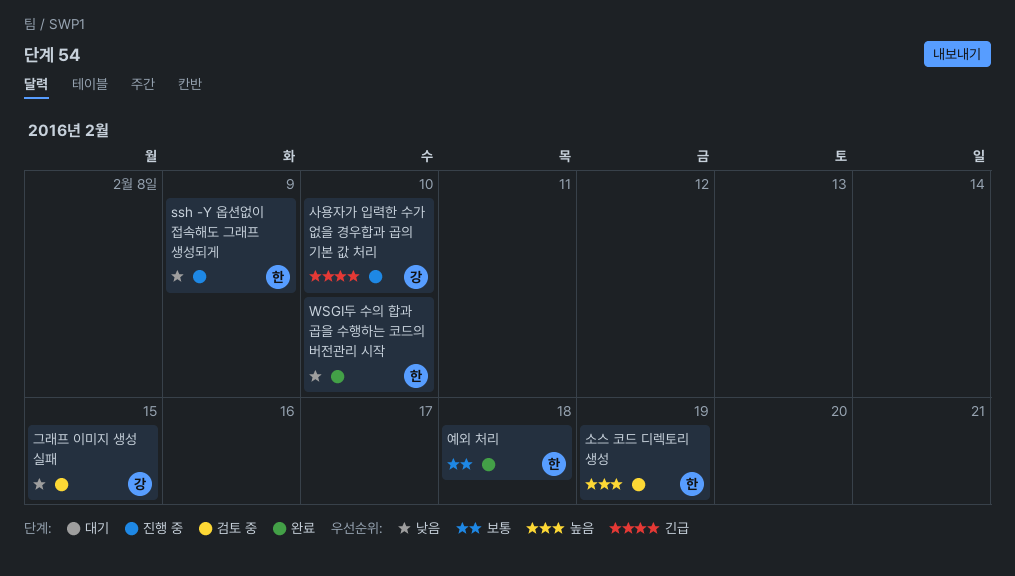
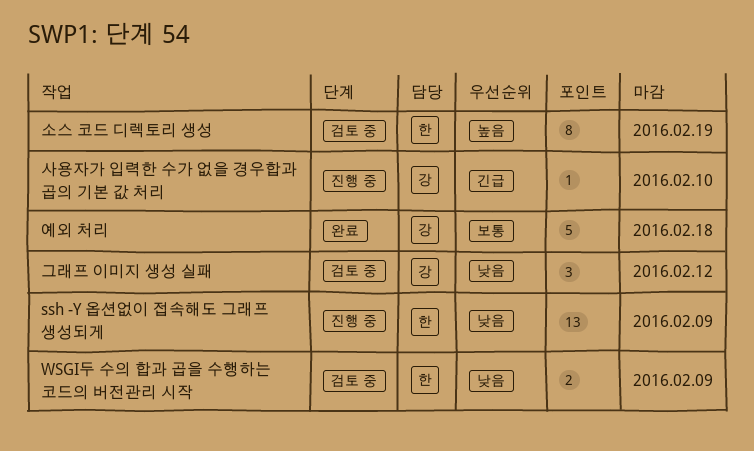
WSGI두 수의 합과 곱을 수행하는 코드의 버전관리 시작, status: 완료 -> 검토 중
WSGI두 수의 합과 곱을 수행하는 코드의 버전관리 시작, due: Feb 10 -> Feb 9
그래프 이미지 생성 실패, due: Feb 15 -> Feb 12
예외 처리, owner: 한 -> 강

